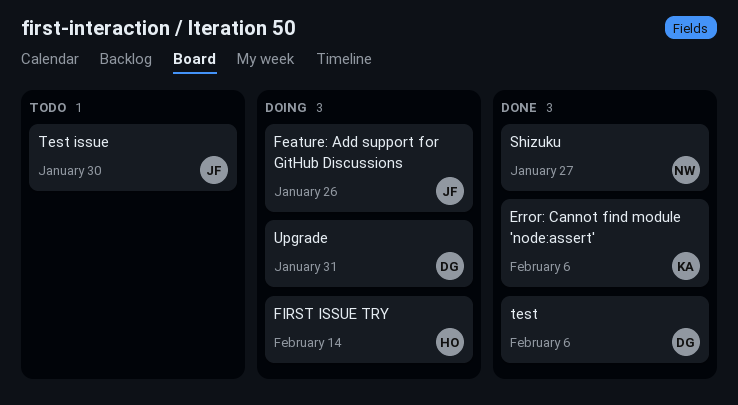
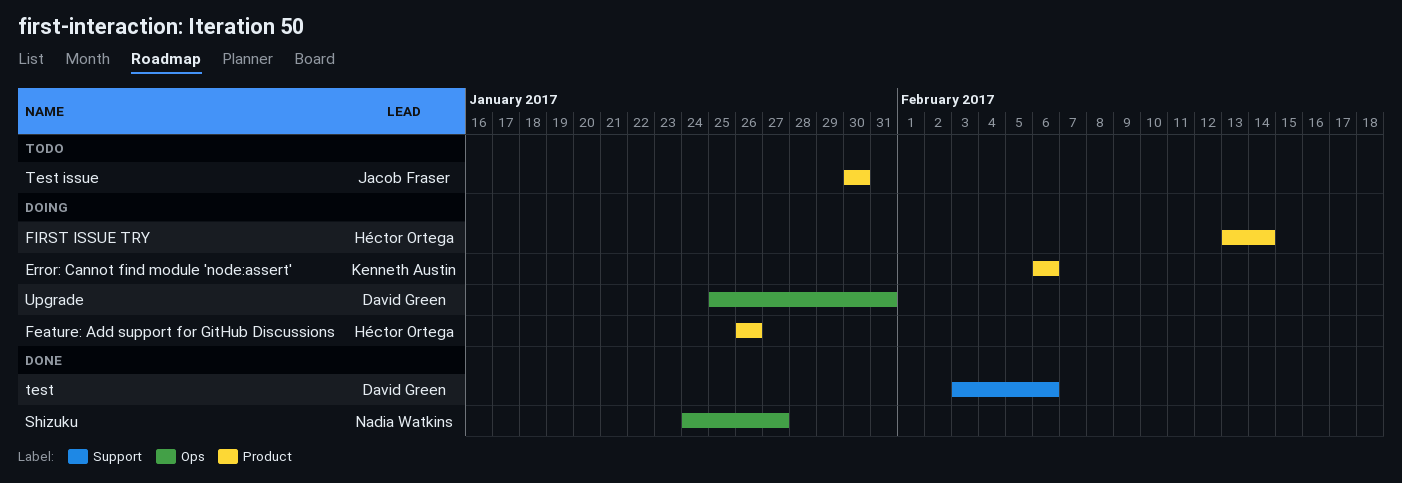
Error: Cannot find module 'node:assert', status: Done -> Doing
Feature: Add support for GitHub Discussions, owner: Jacob Fraser -> Héctor Ortega

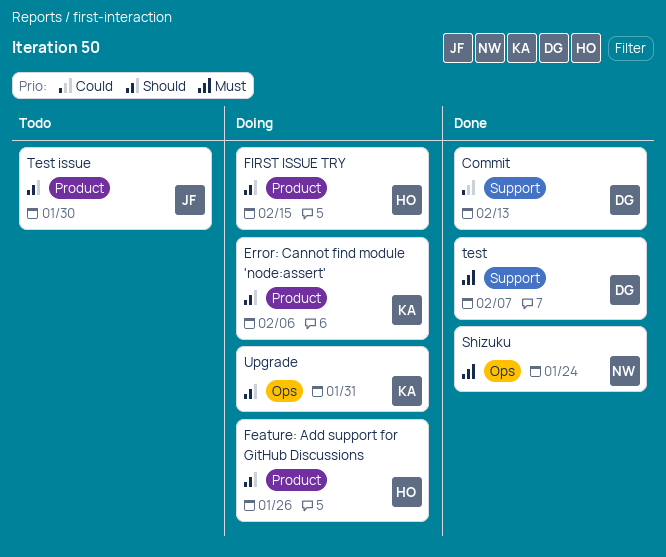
Commit: none -> present
FIRST ISSUE TRY, due: Feb 14 -> Feb 15
Shizuku, due: Jan 27 -> Jan 24
test, due: Feb 6 -> Feb 7
Upgrade, owner: David Green -> Kenneth Austin

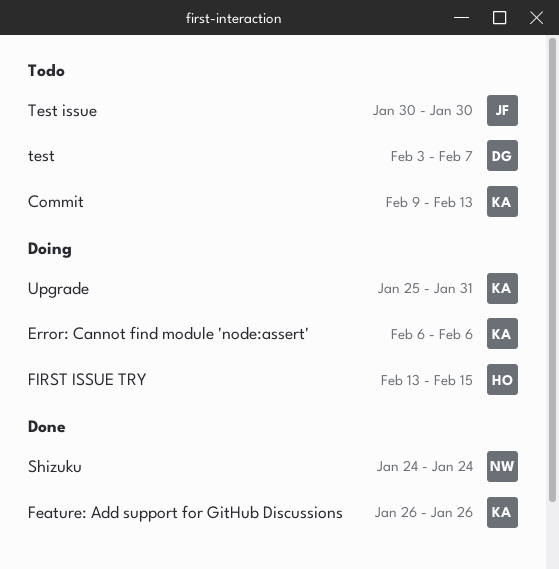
Commit, status: Done -> Todo
Commit, owner: DG -> KA
Feature: Add support for GitHub Discussions, status: Doing -> Done
Feature: Add support for GitHub Discussions, owner: HO -> KA
test, status: Done -> Todo

